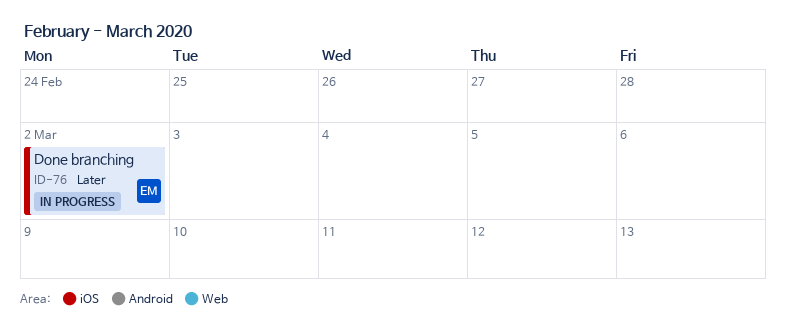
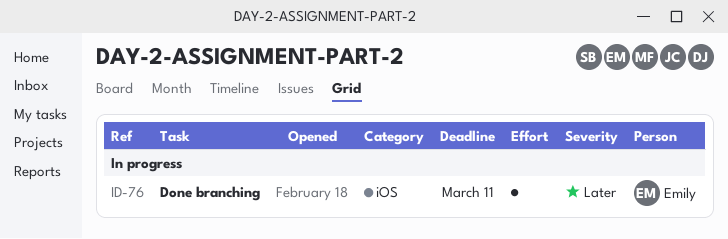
ID-76, due: Mar 2 -> Mar 11

